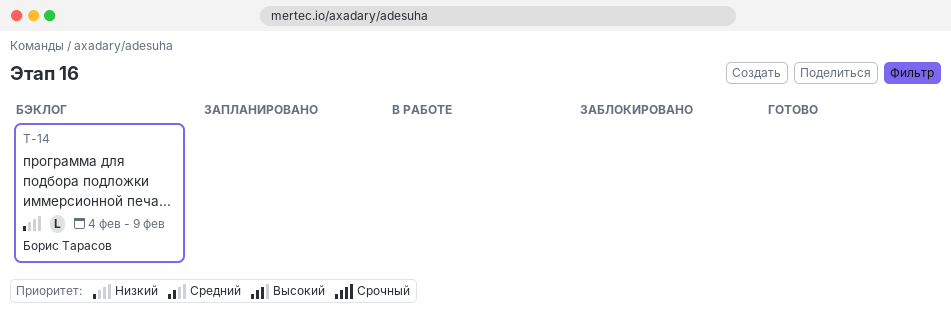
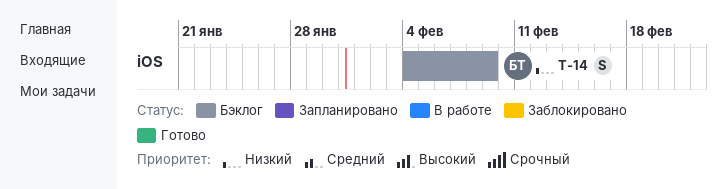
T-14, estimate: L -> S

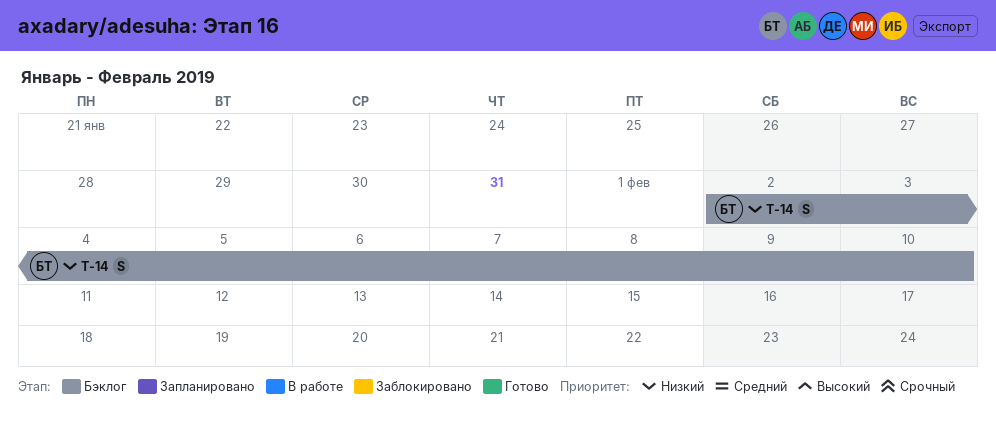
T-14, start: Feb 4 -> Feb 2
T-14, due: Feb 9 -> Feb 10

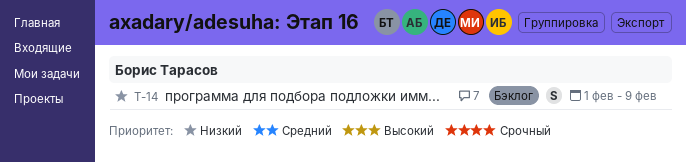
T-14, start: Feb 2 -> Feb 1
T-14, due: Feb 10 -> Feb 9

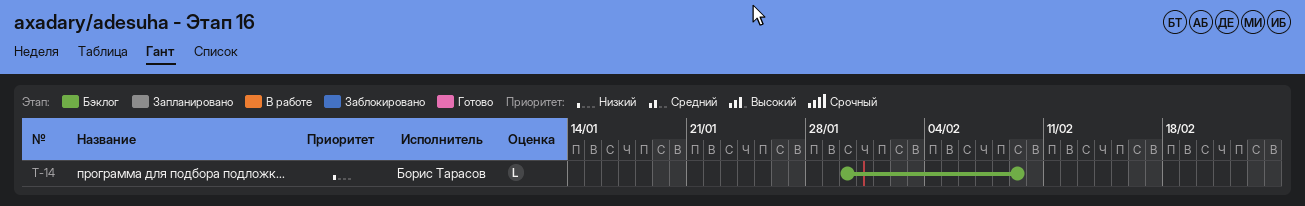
T-14, estimate: S -> L
T-14, start: Feb 1 -> Jan 30

